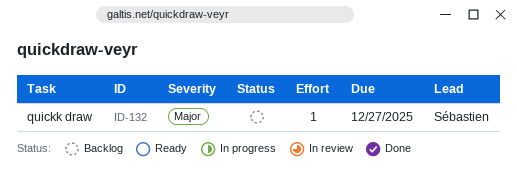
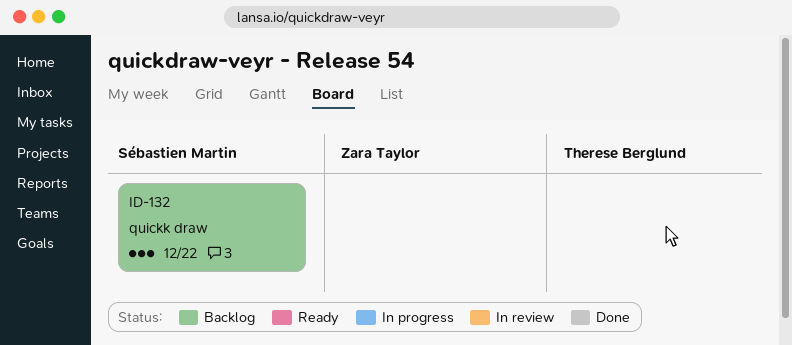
ID-132, estimate: 1 -> 3
ID-132, due: Dec 27 -> Dec 22

